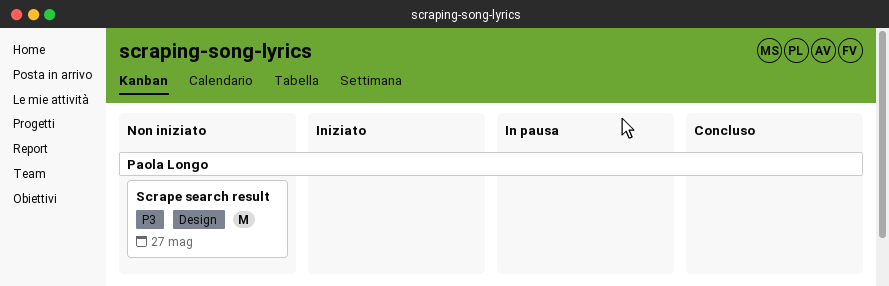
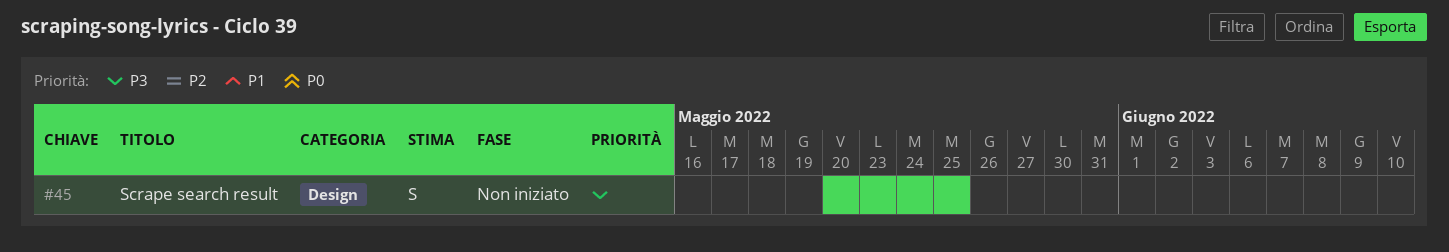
Scrape search result, estimate: M -> S
Scrape search result, due: May 27 -> May 25

